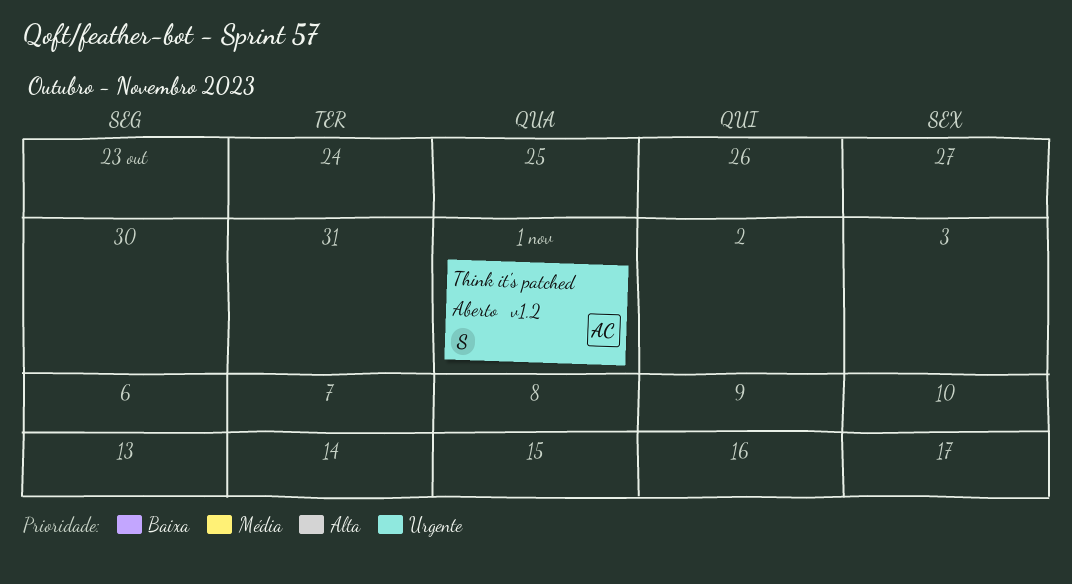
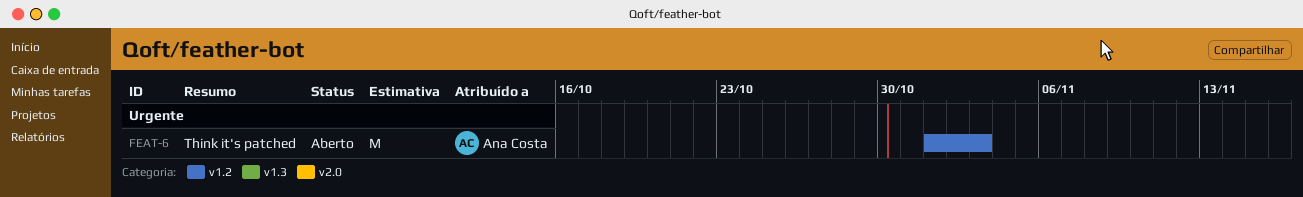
Think it's patched, estimate: S -> M
Think it's patched, due: Nov 1 -> Nov 3

